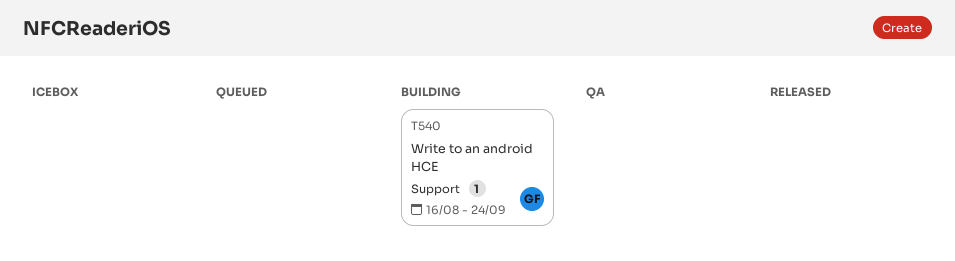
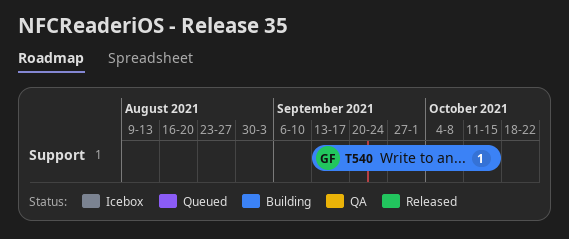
T540, start: Aug 16 -> Sep 13
T540, due: Sep 24 -> Oct 15

